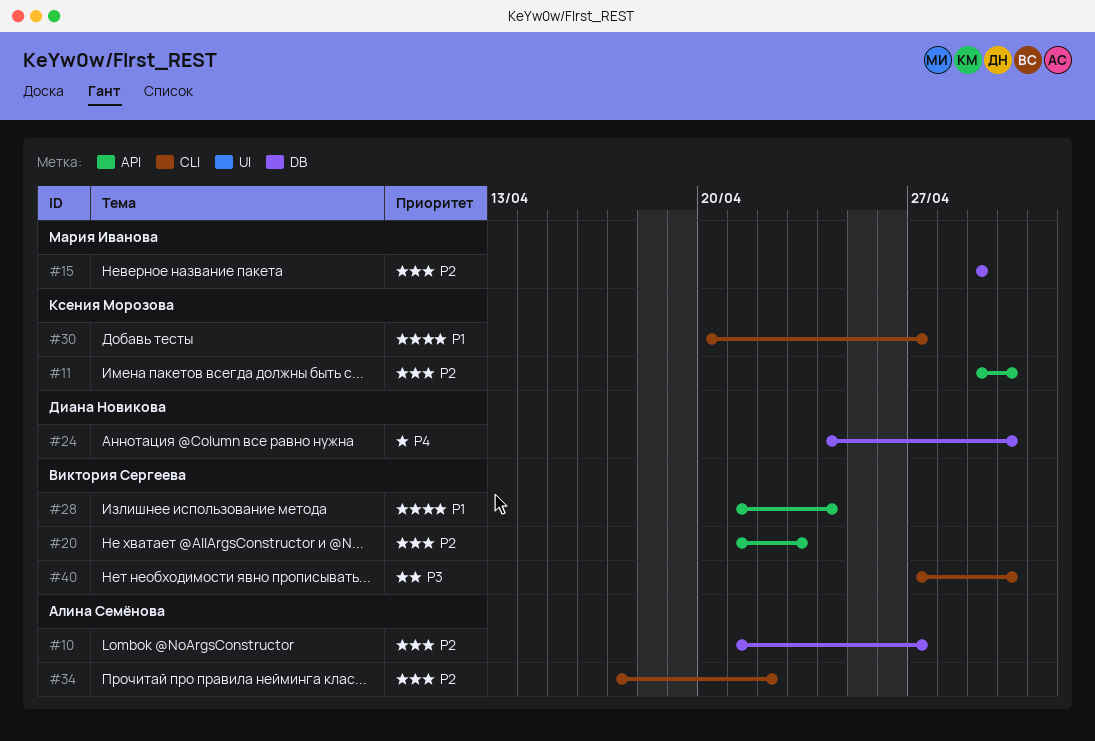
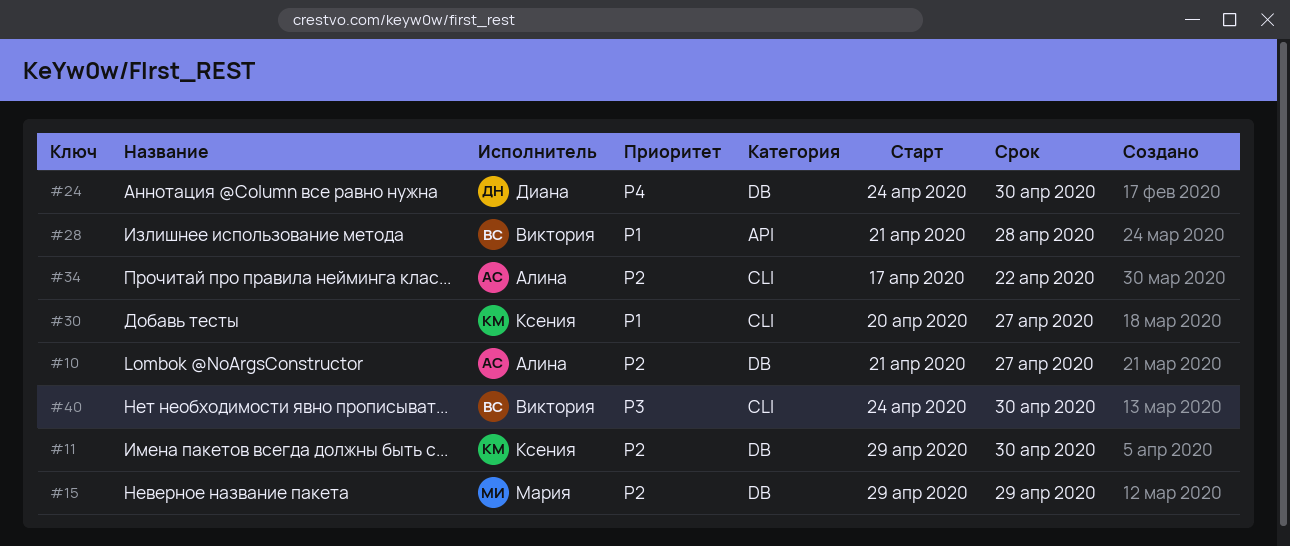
#11, label: API -> DB
#20: present -> none
#28, due: Apr 24 -> Apr 28
#40, start: Apr 27 -> Apr 24

